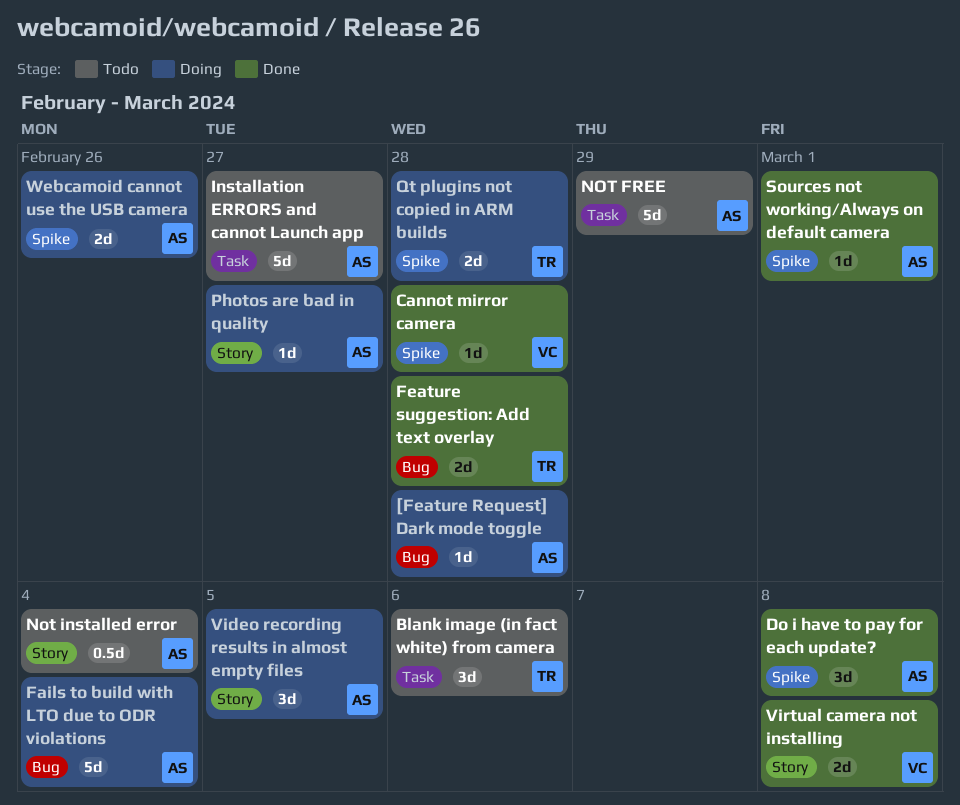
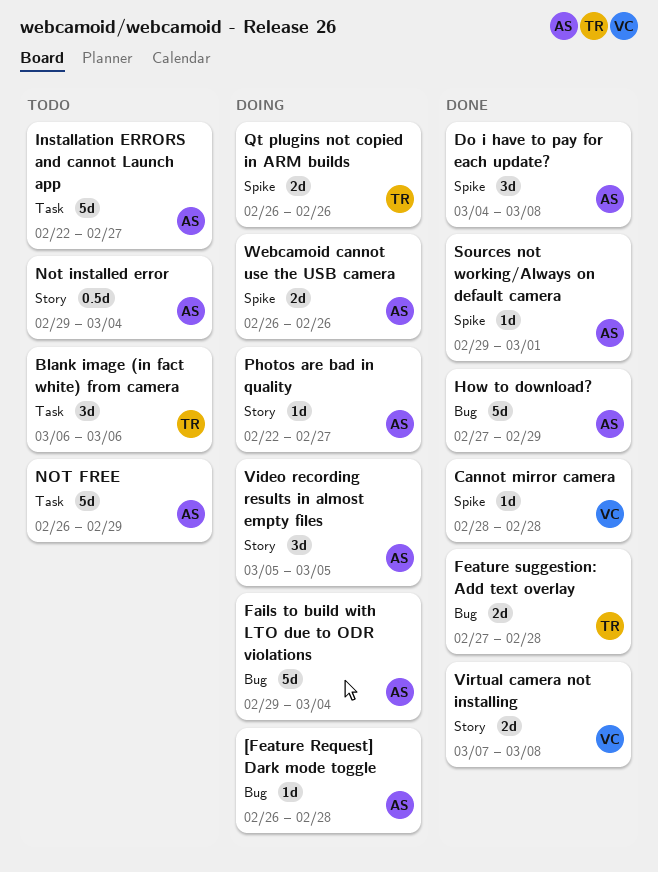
How to download?: none -> present
Qt plugins not copied in ARM builds, due: Feb 28 -> Feb 26

